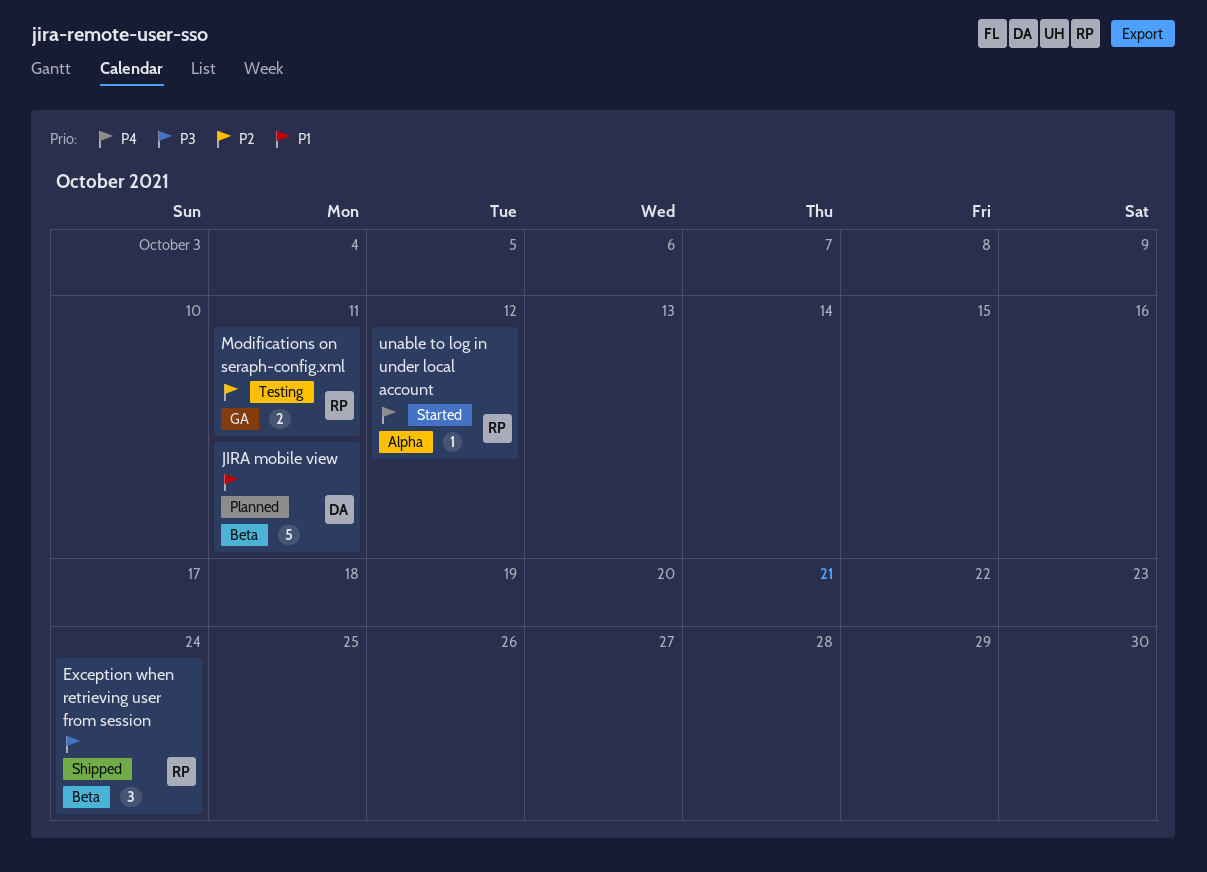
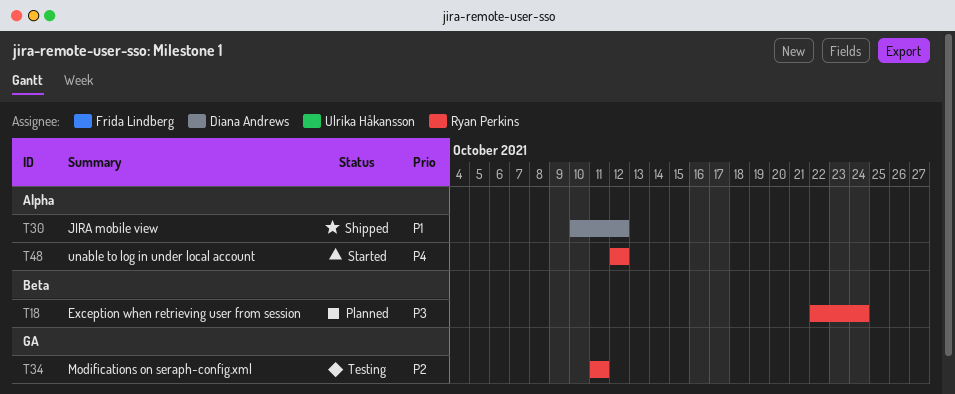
Exception when retrieving user from session, status: Shipped -> Planned
JIRA mobile view, status: Planned -> Shipped
JIRA mobile view, label: Beta -> Alpha
JIRA mobile view, due: Oct 11 -> Oct 12

